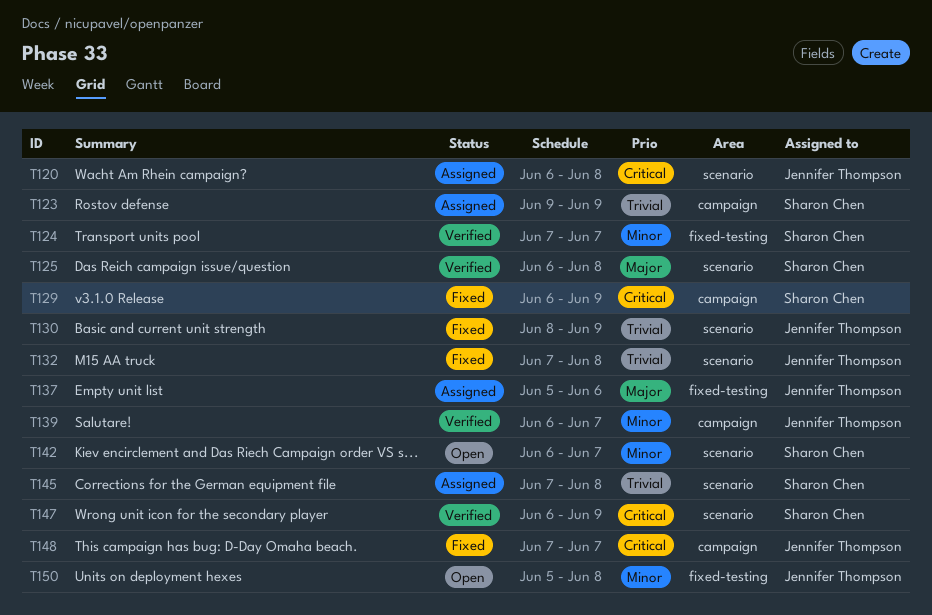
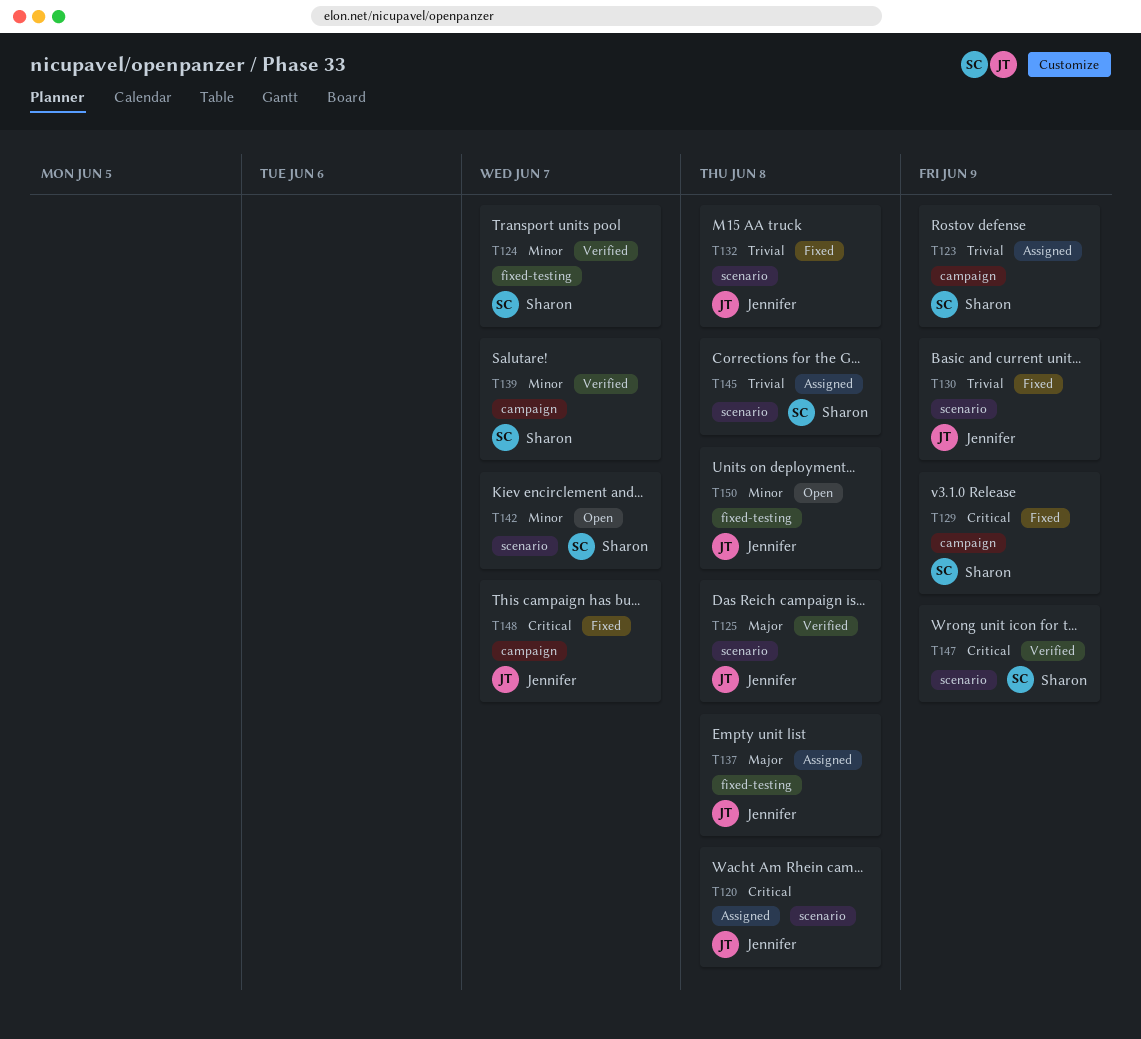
T125, owner: Sharon Chen -> Jennifer Thompson
T137, due: Jun 6 -> Jun 8
T139, owner: Jennifer Thompson -> Sharon Chen

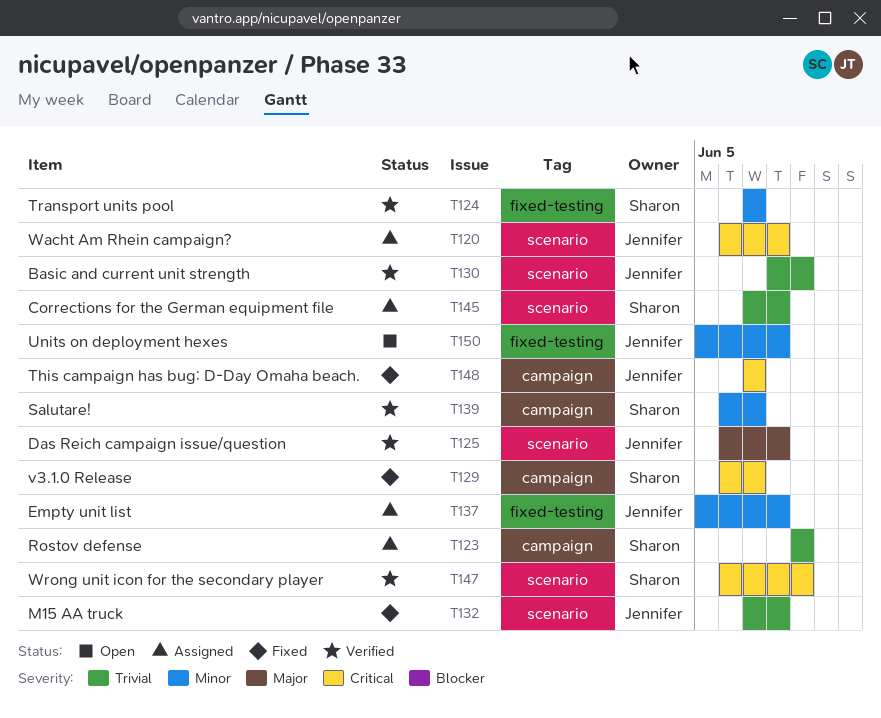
T129, due: Jun 9 -> Jun 7
T130, status: Fixed -> Verified
T137, priority: Major -> Minor
T142: present -> none

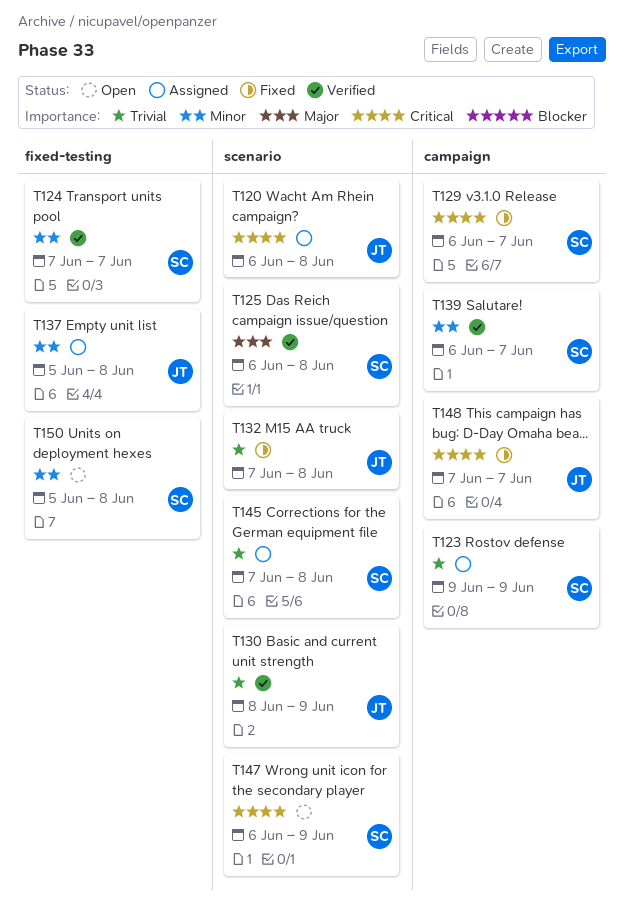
T125, owner: Jennifer -> Sharon
T147, status: Verified -> Open
T150, owner: Jennifer -> Sharon

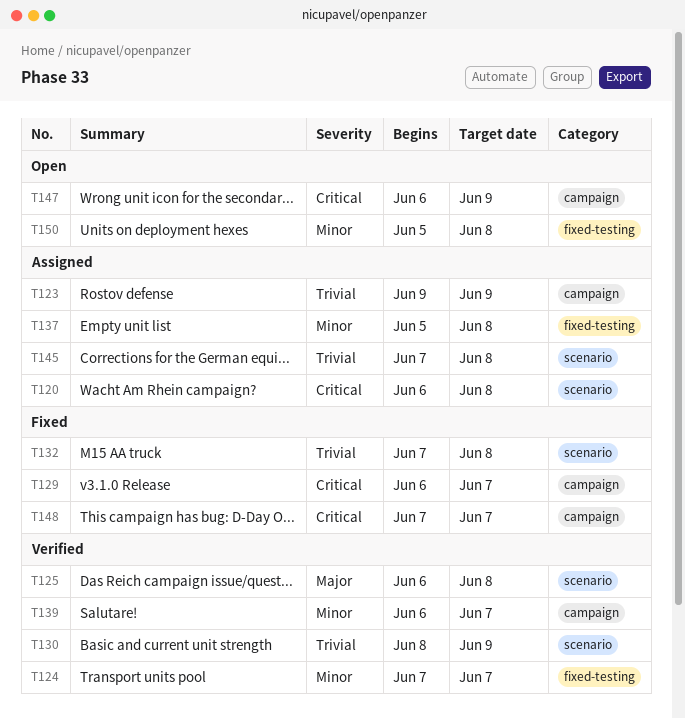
T147, label: scenario -> campaign

